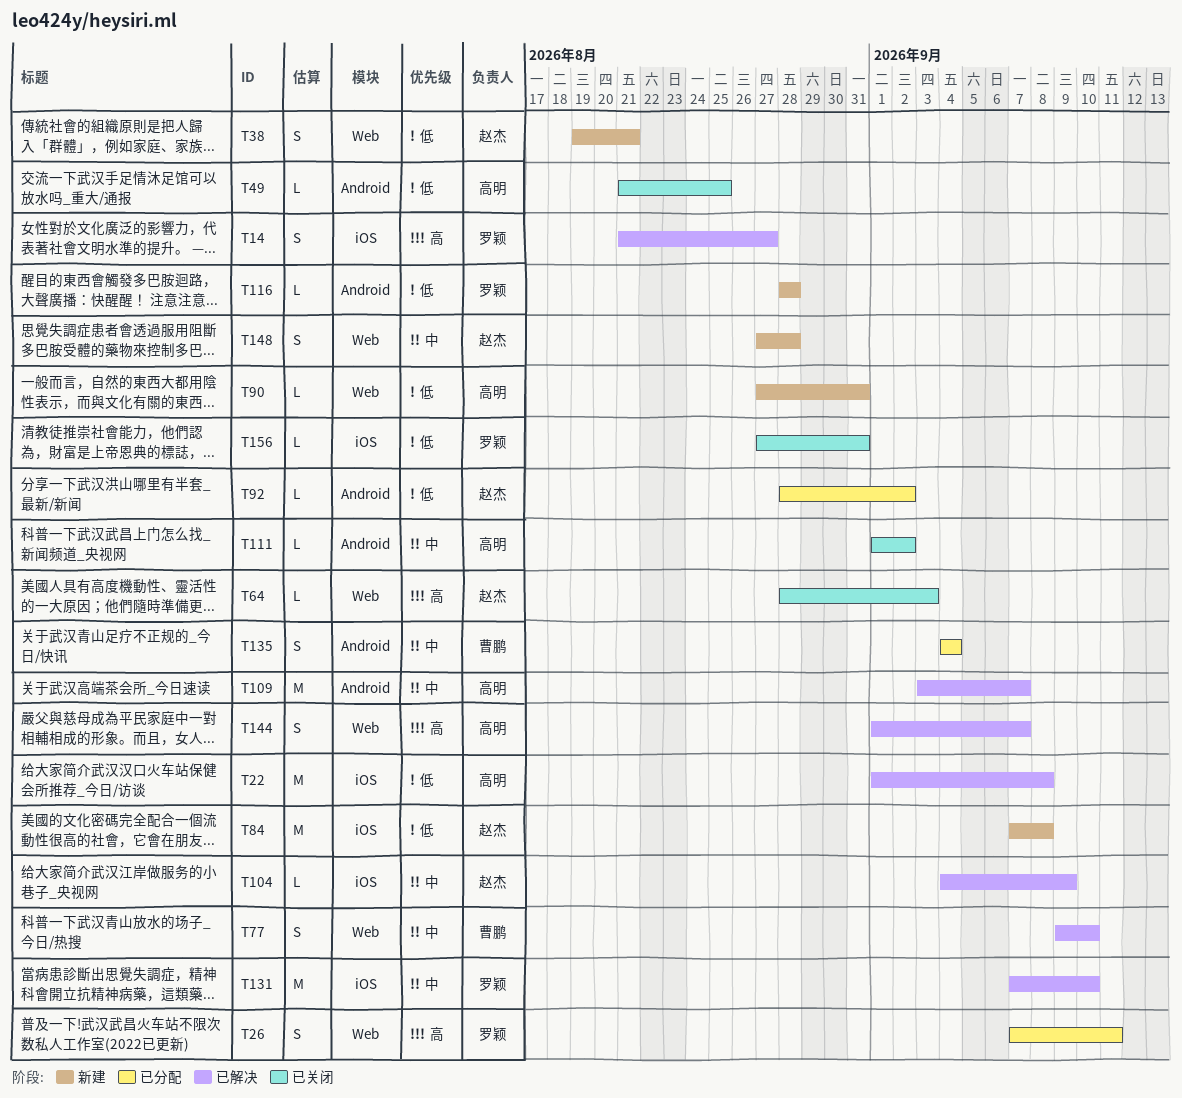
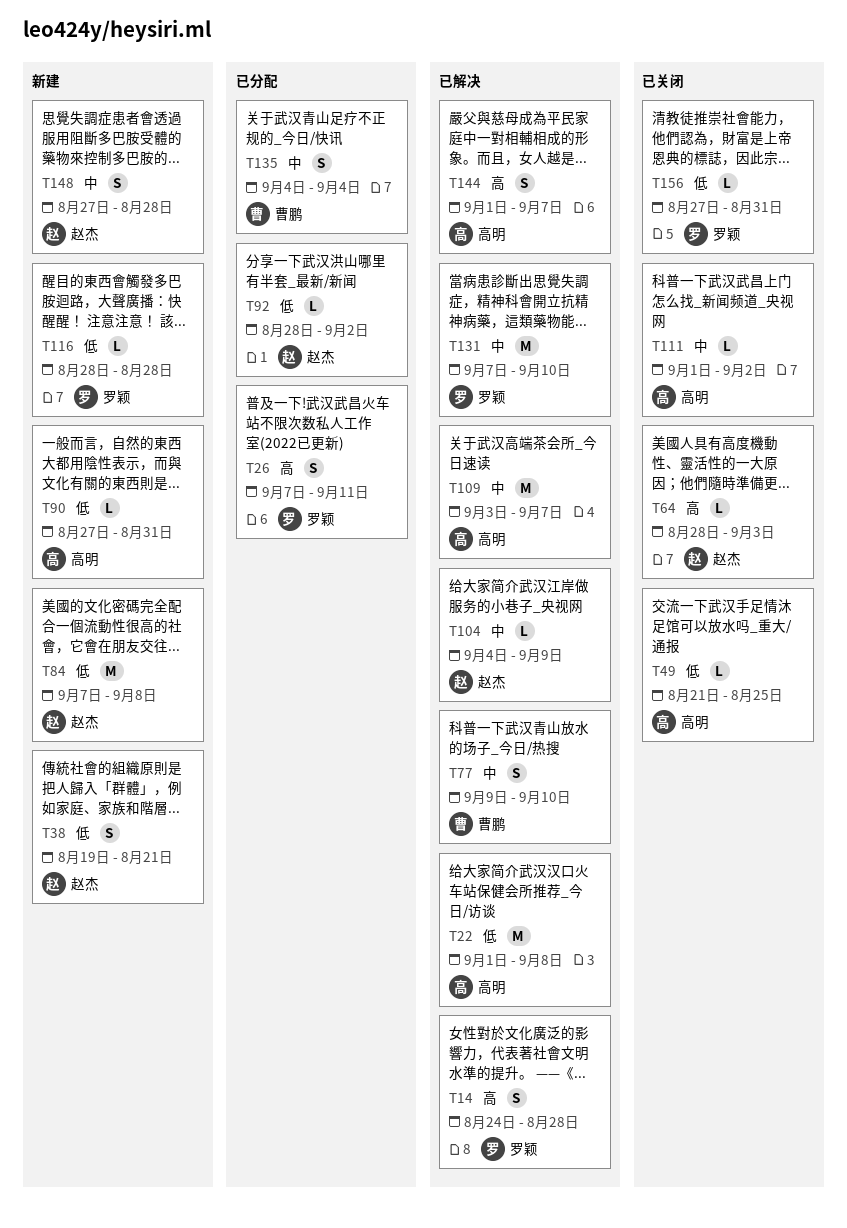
T14, start: Aug 21 -> Aug 24
T14, due: Aug 27 -> Aug 28

